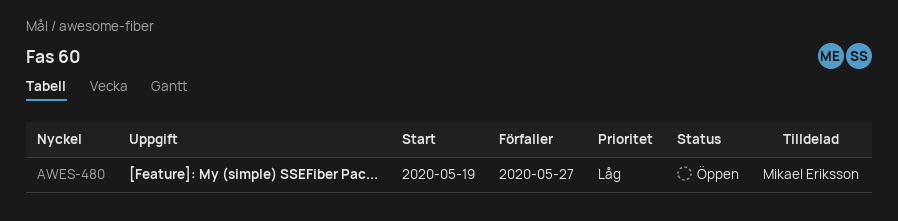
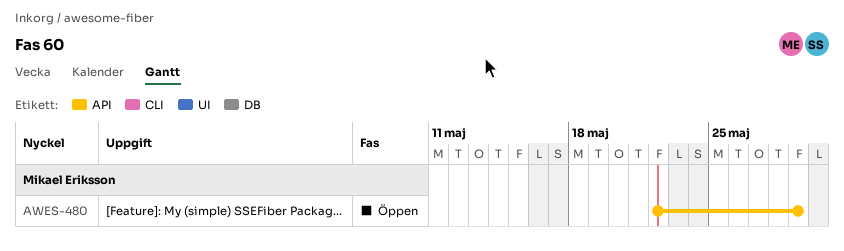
AWES-480, start: May 19 -> May 22
AWES-480, due: May 27 -> May 29

